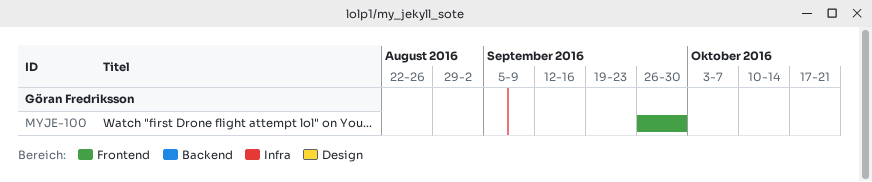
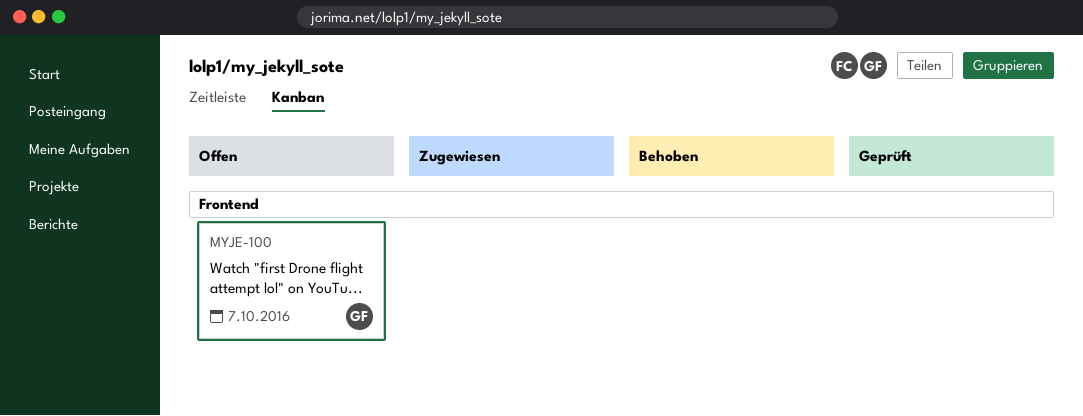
MYJE-100, due: Sep 30 -> Oct 7

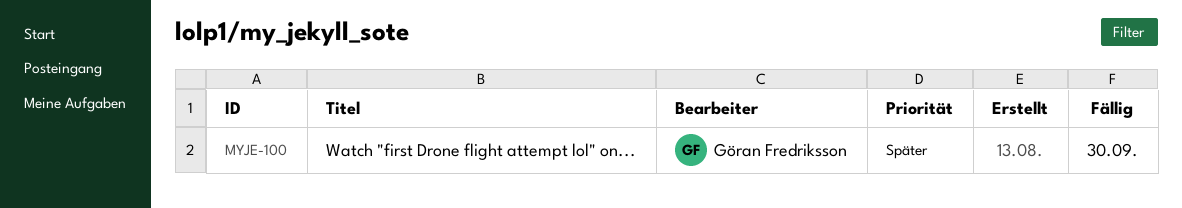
MYJE-100, due: Oct 7 -> Sep 30

